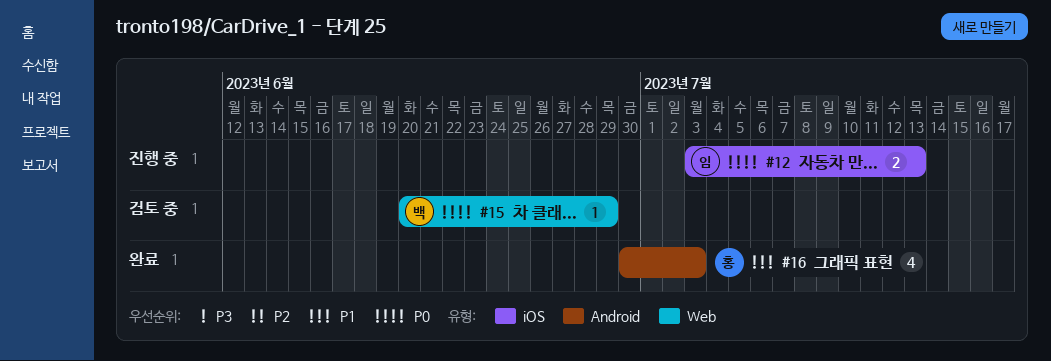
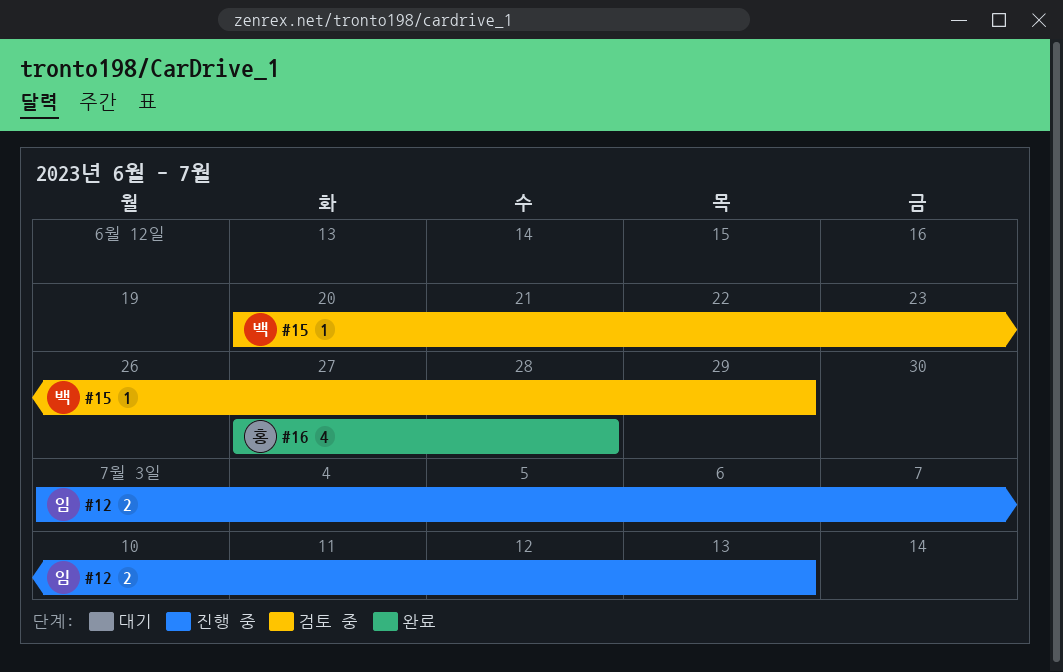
#16, start: Jun 30 -> Jun 27
#16, due: Jul 3 -> Jun 28

